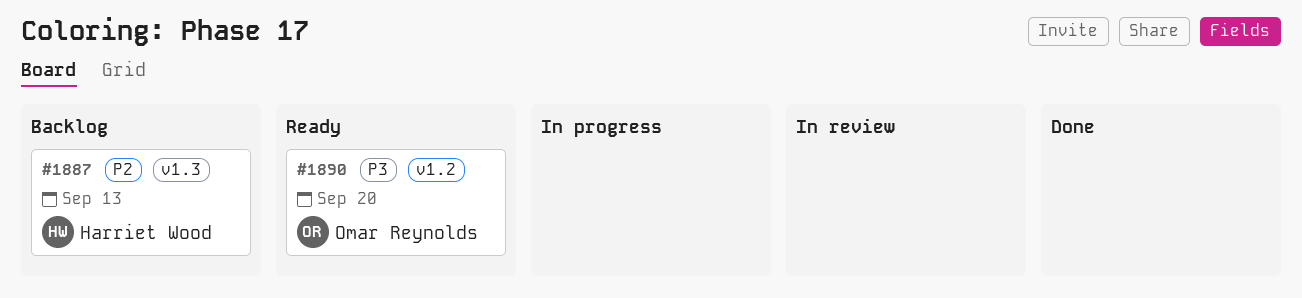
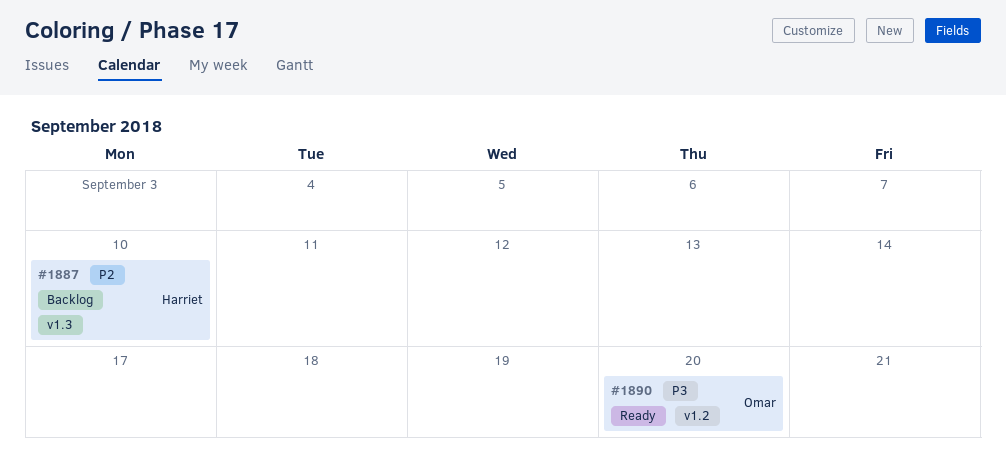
#1887, due: Sep 13 -> Sep 10

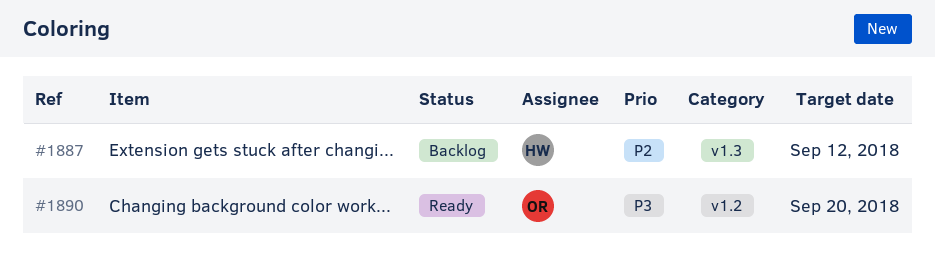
#1887, due: Sep 10 -> Sep 12

